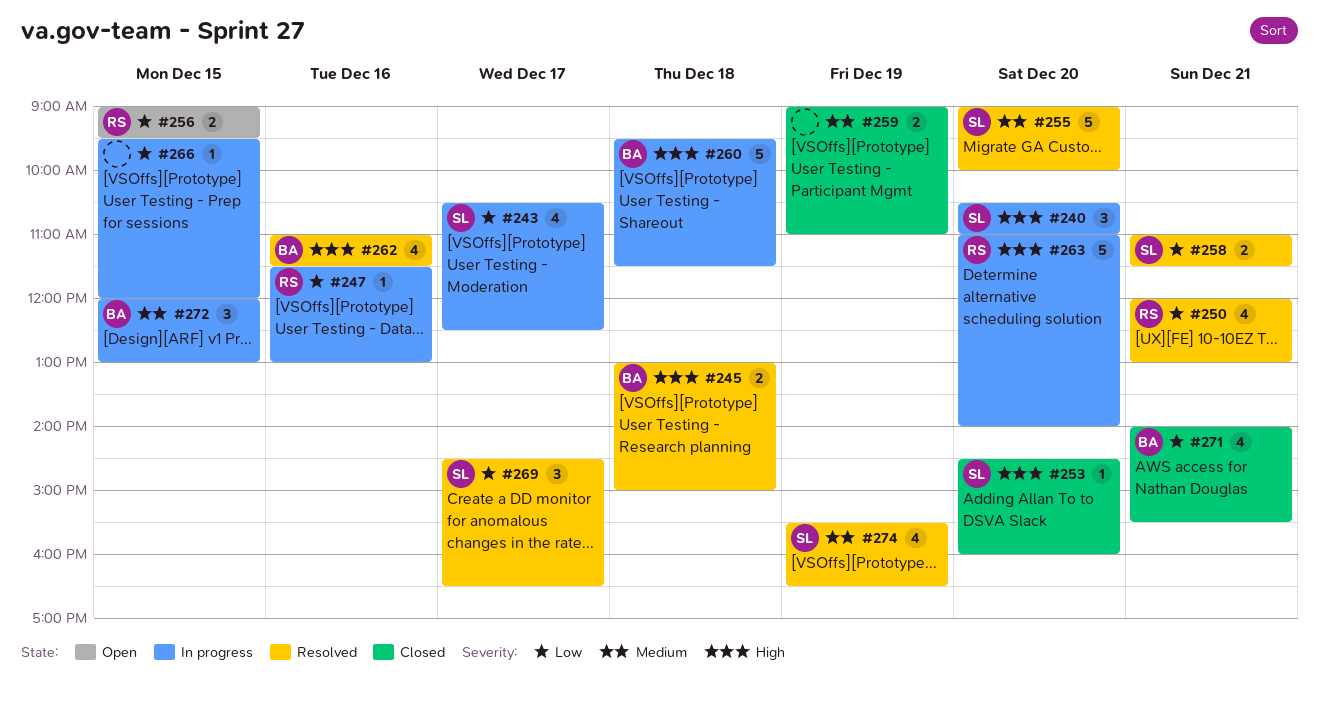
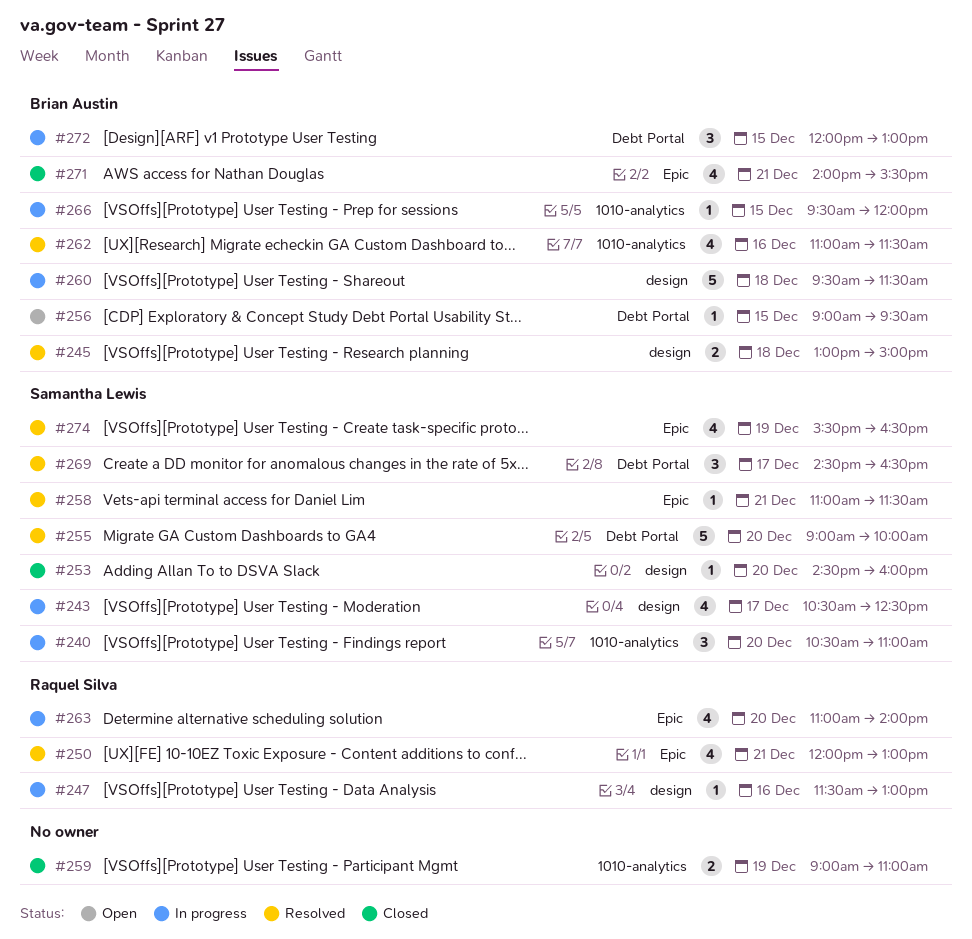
#256, owner: Raquel Silva -> Brian Austin
#256, estimate: 2 -> 1
#258, estimate: 2 -> 1
#263, estimate: 5 -> 4
#266, owner: none -> Brian Austin

